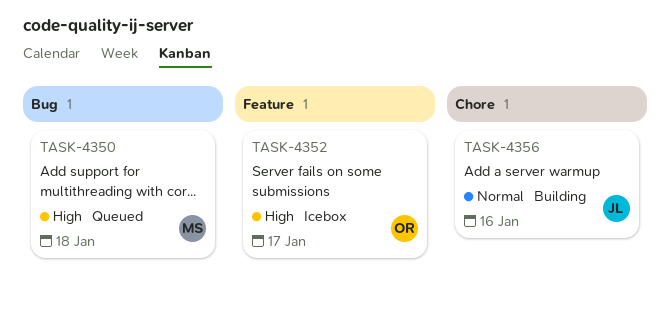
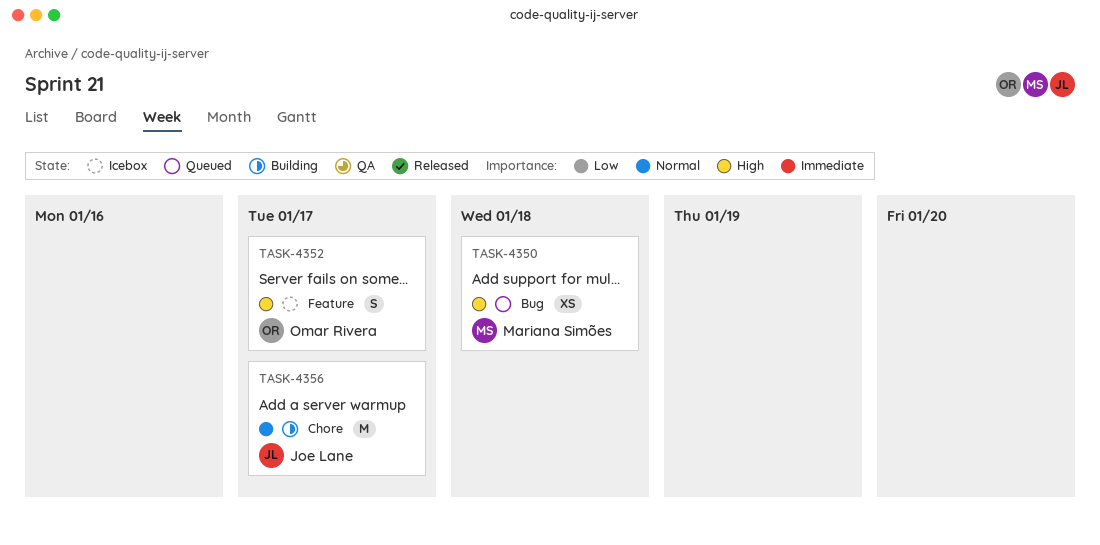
TASK-4356, due: Jan 16 -> Jan 17

